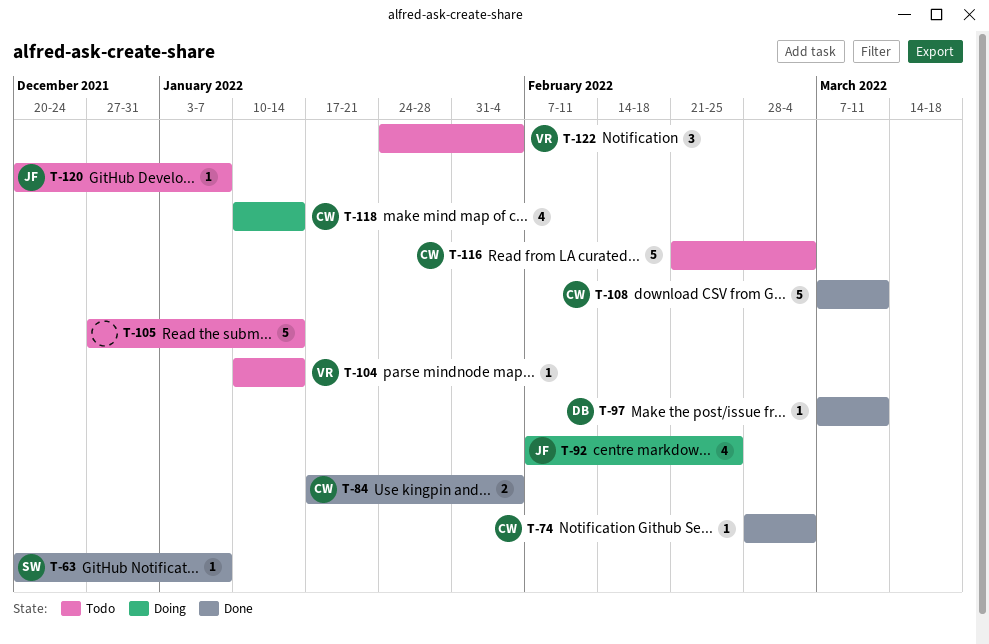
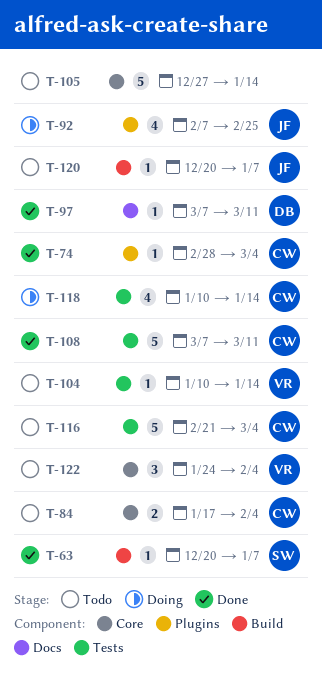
T-84, status: Done -> Todo

